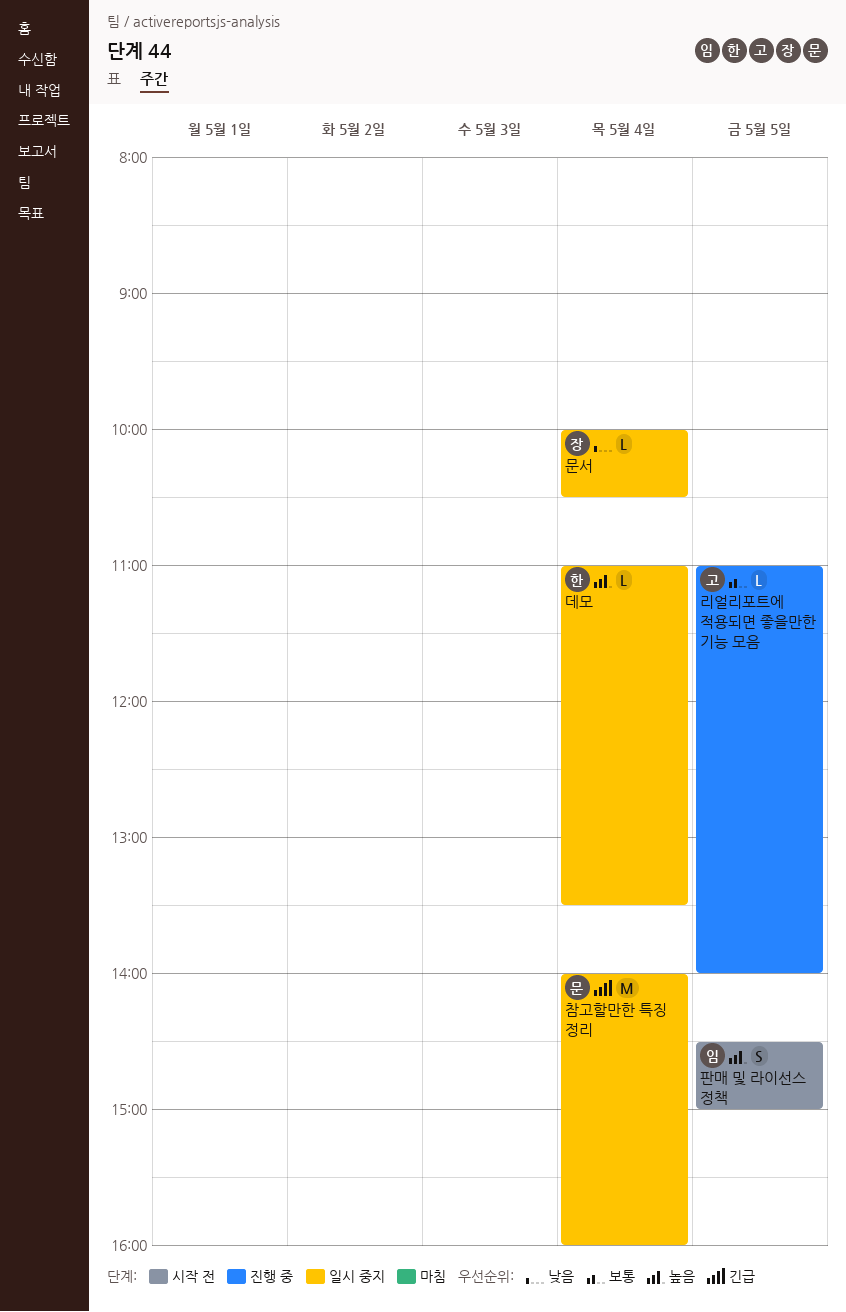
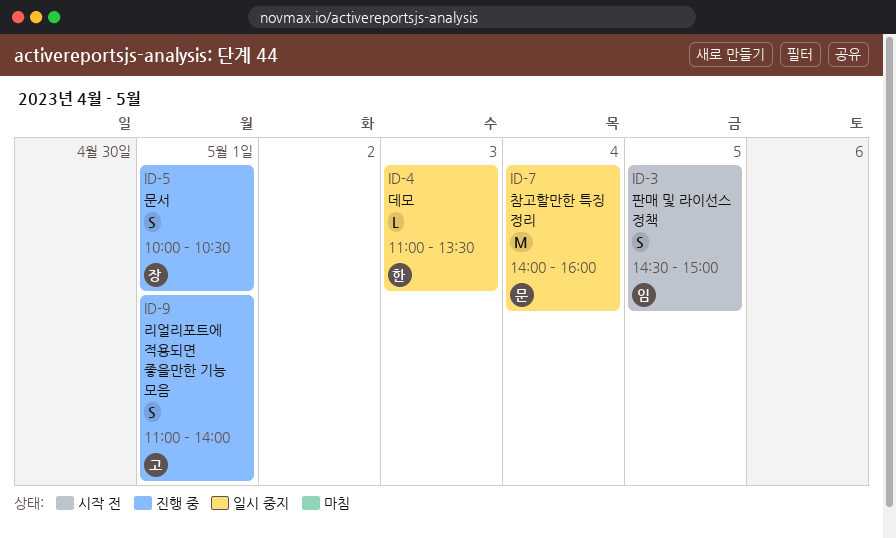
데모, day: May 4 -> May 3
리얼리포트에 적용되면 좋을만한 기능 모음, estimate: L -> S
리얼리포트에 적용되면 좋을만한 기능 모음, day: May 5 -> May 1
문서, status: 일시 중지 -> 진행 중
문서, estimate: L -> S
문서, day: May 4 -> May 1

